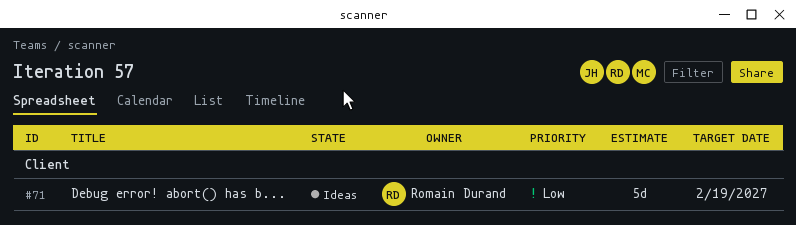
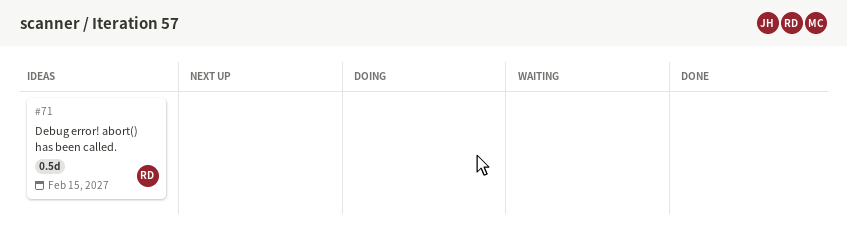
#71, estimate: 5d -> 0.5d
#71, due: Feb 19 -> Feb 15

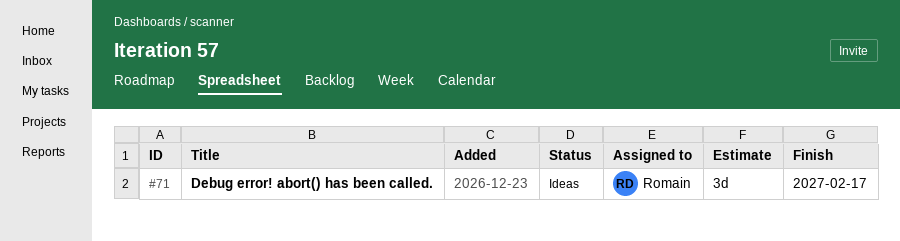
#71, estimate: 0.5d -> 3d
#71, due: Feb 15 -> Feb 17

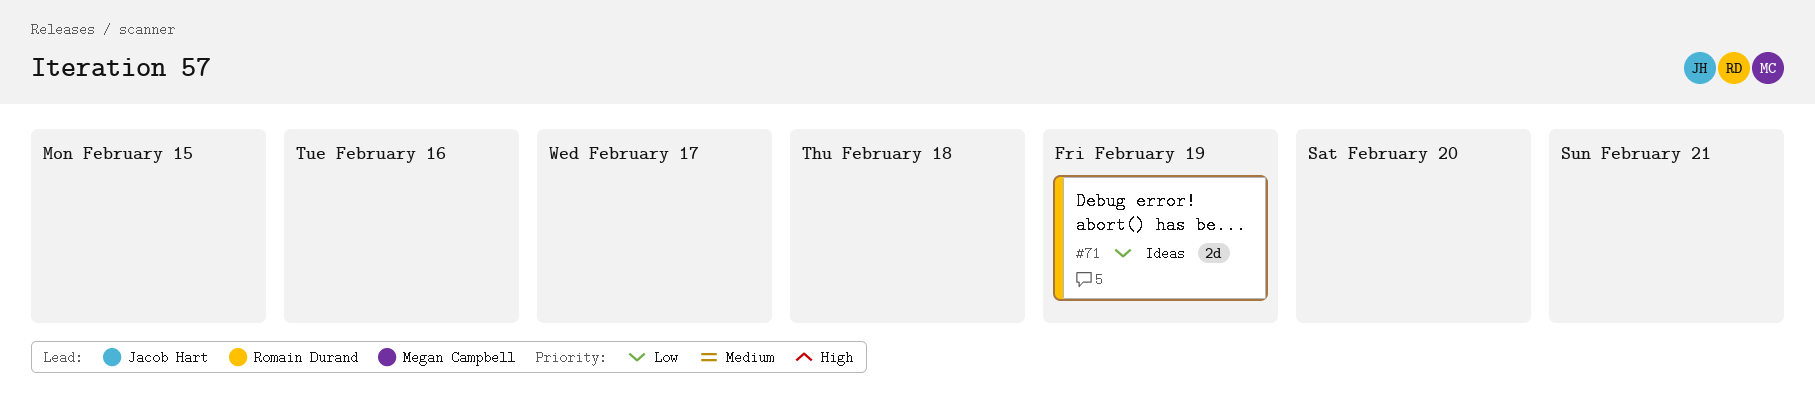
#71, estimate: 3d -> 2d
#71, due: Feb 17 -> Feb 19

